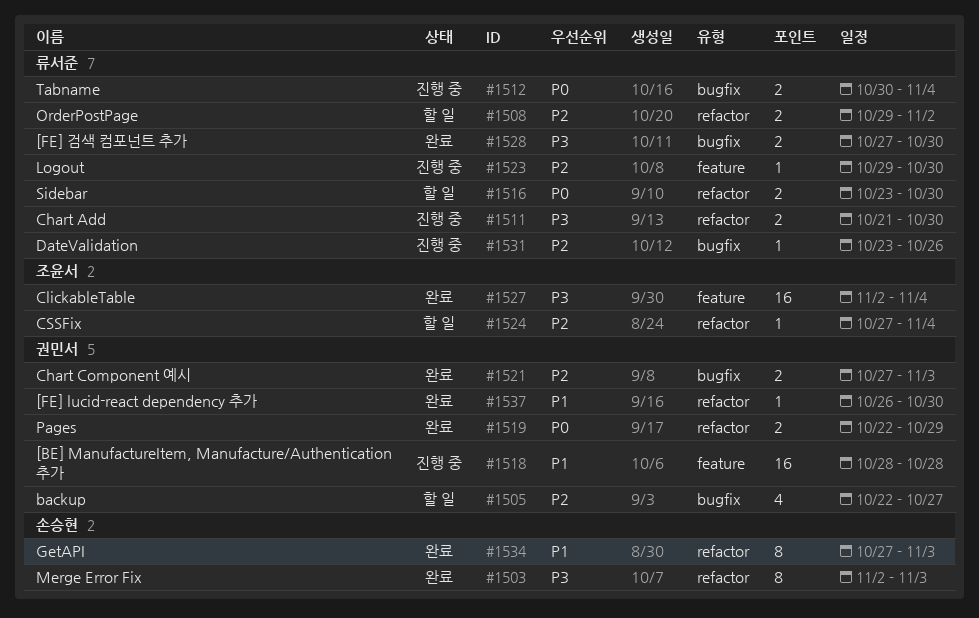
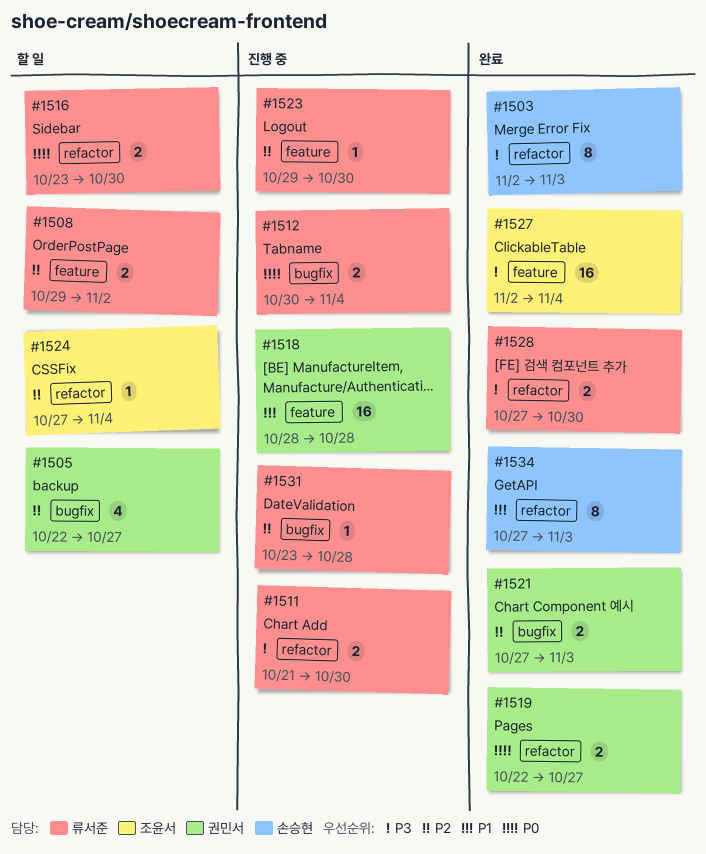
#1508, label: refactor -> feature
#1519, due: Oct 29 -> Oct 27
#1528, label: bugfix -> refactor
#1531, due: Oct 26 -> Oct 28
#1537: present -> none

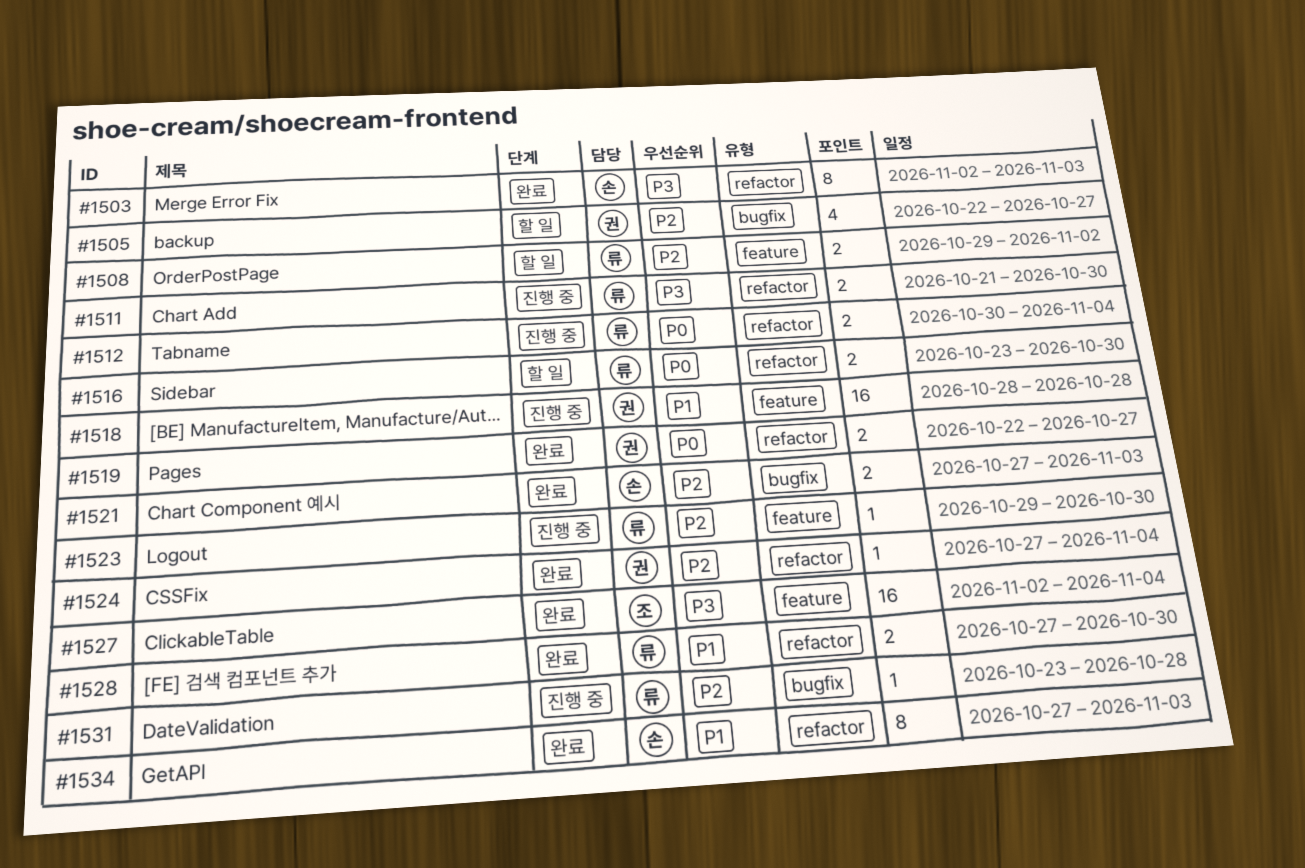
#1512, label: bugfix -> refactor
#1521, owner: 권민서 -> 손승현
#1524, status: 할 일 -> 완료
#1524, owner: 조윤서 -> 권민서
#1528, priority: P3 -> P1

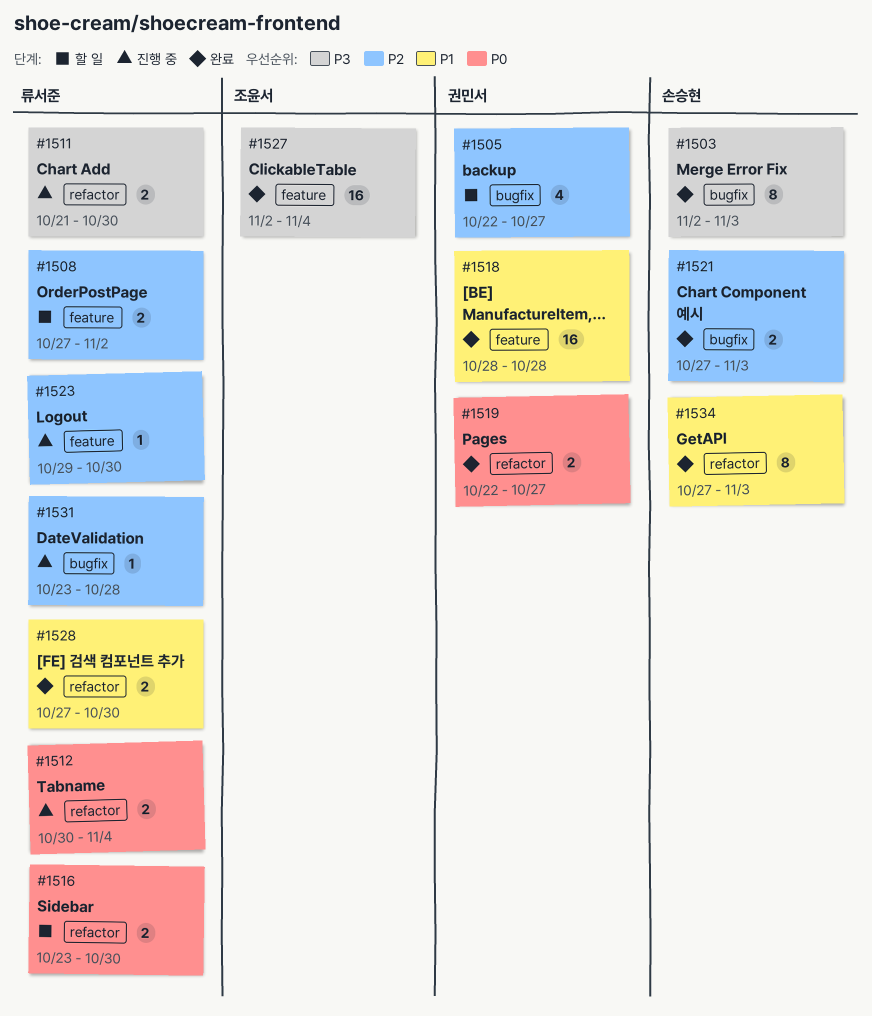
#1503, label: refactor -> bugfix
#1508, start: Oct 29 -> Oct 27
#1518, status: 진행 중 -> 완료
#1524: present -> none

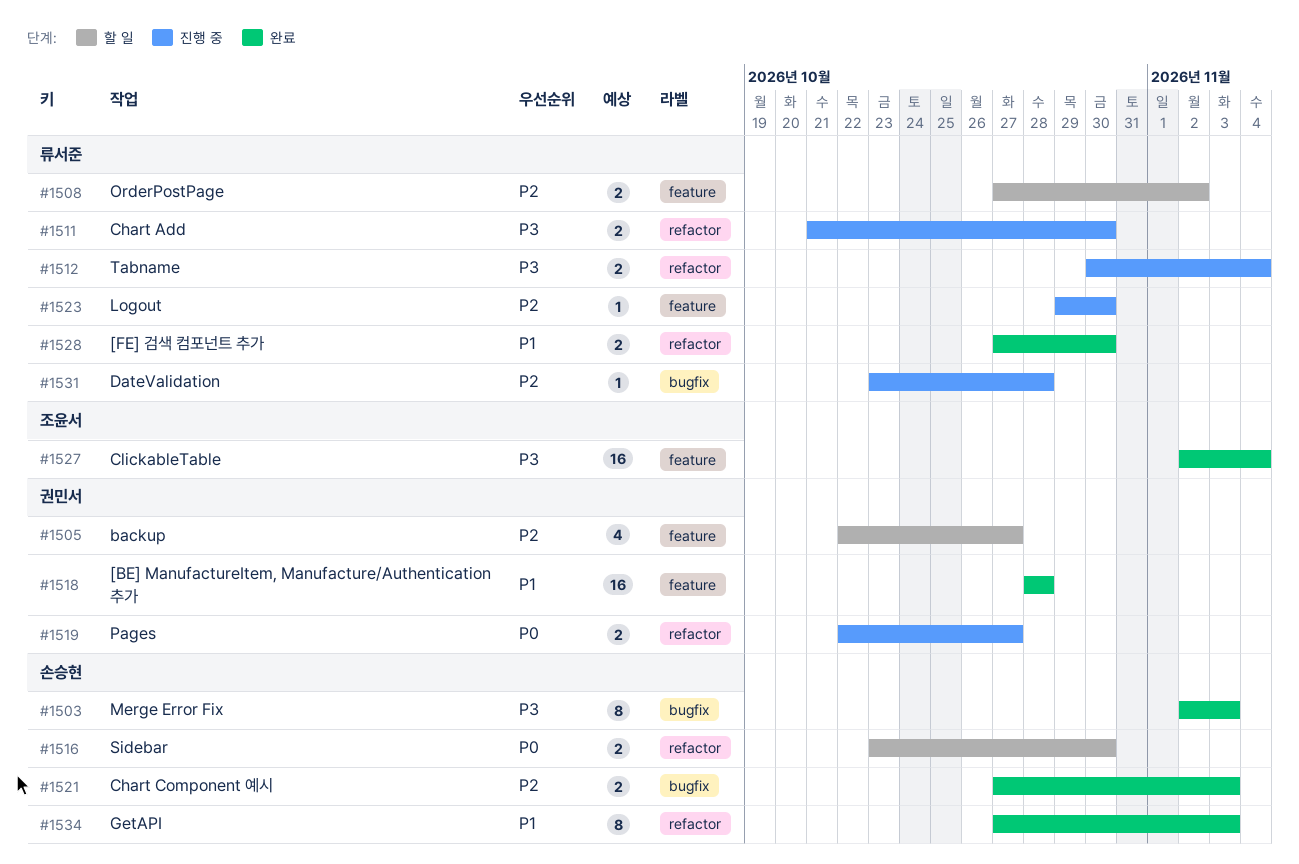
#1505, label: bugfix -> feature
#1512, priority: P0 -> P3
#1516, owner: 류서준 -> 손승현
#1519, status: 완료 -> 진행 중

